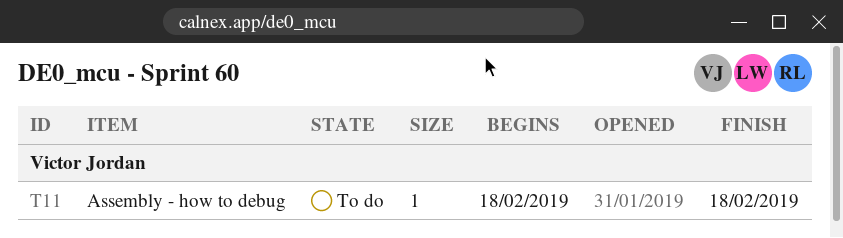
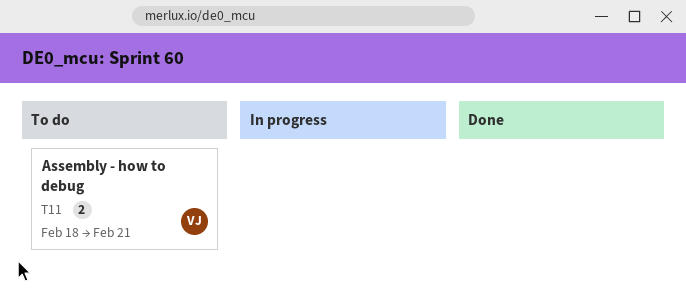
T11, estimate: 1 -> 2
T11, due: Feb 18 -> Feb 21

